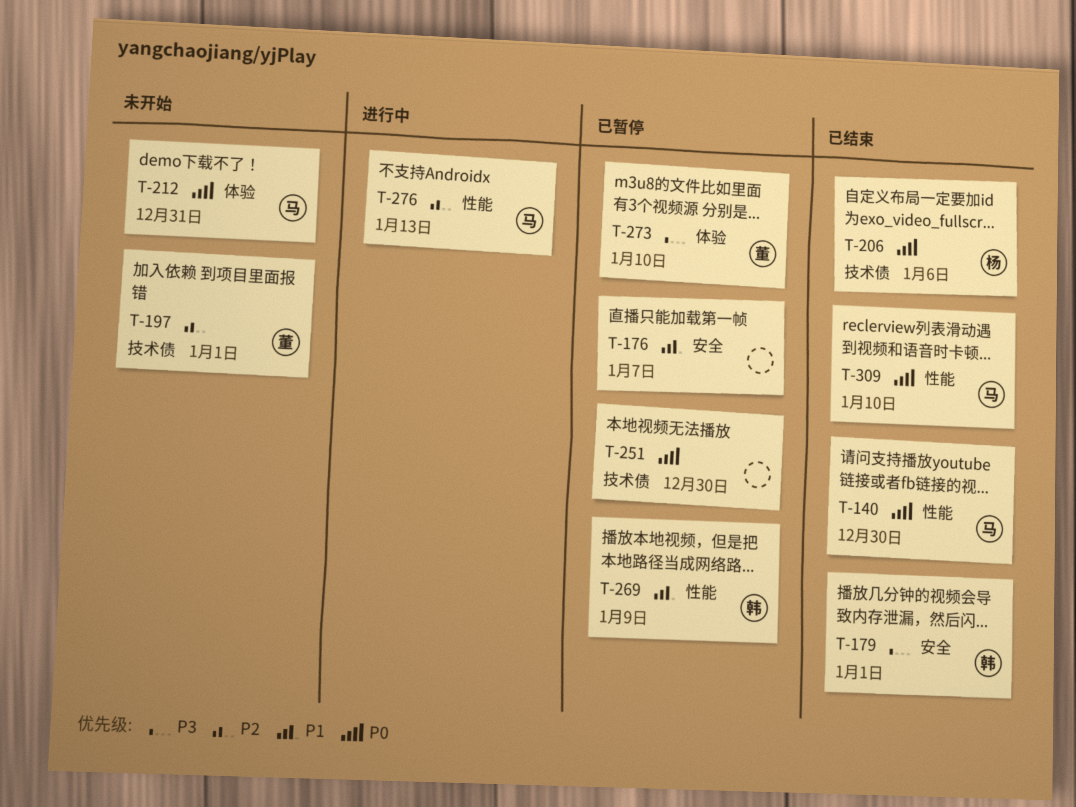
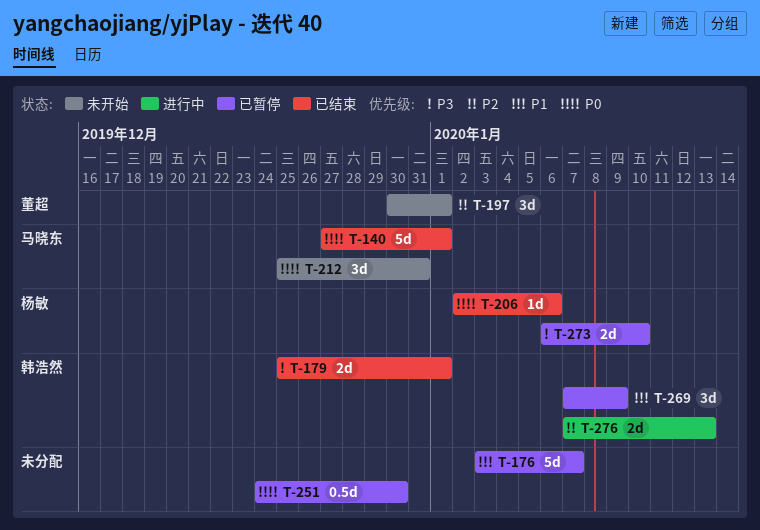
T-140, due: Dec 30 -> Jan 1
T-273, owner: 董超 -> 杨敏
T-276, owner: 马晓东 -> 韩浩然
T-309: present -> none

